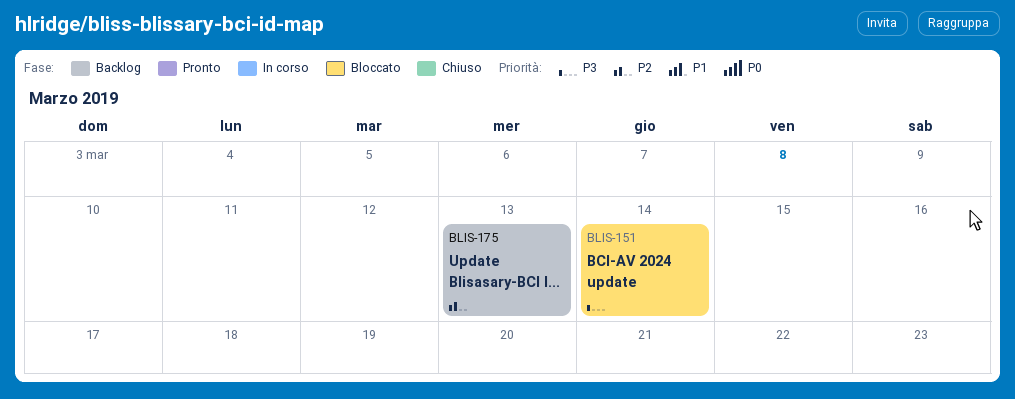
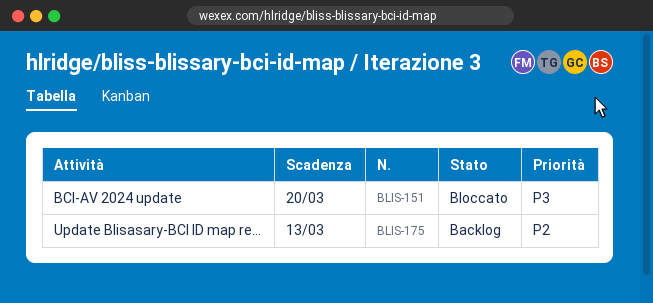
BLIS-151, due: Mar 14 -> Mar 20

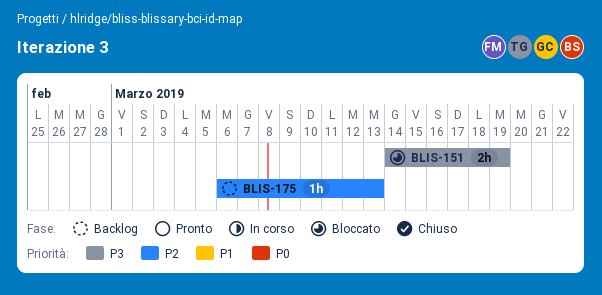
BLIS-151, due: Mar 20 -> Mar 19

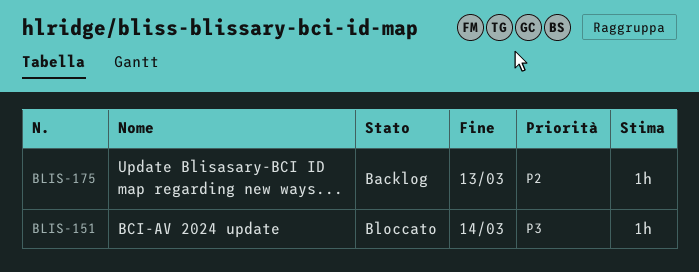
BLIS-151, estimate: 2h -> 1h
BLIS-151, due: Mar 19 -> Mar 14

